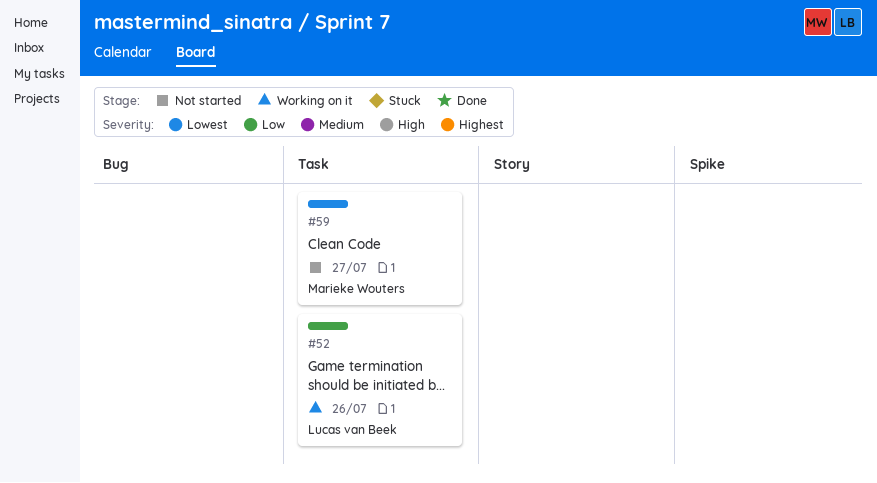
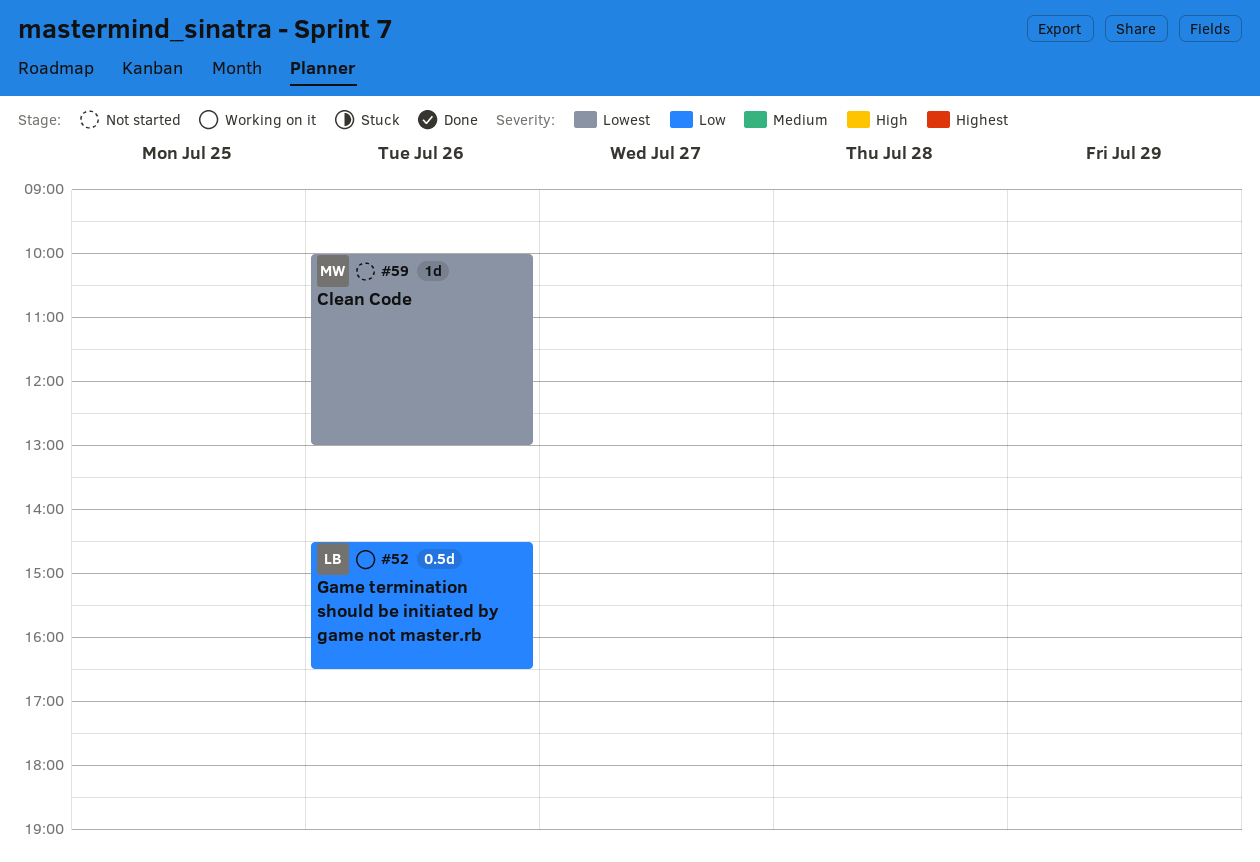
#59, day: Jul 27 -> Jul 26

